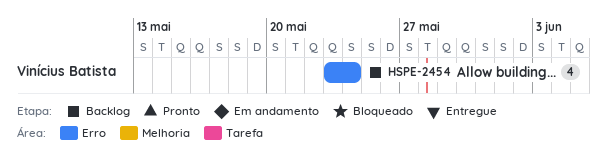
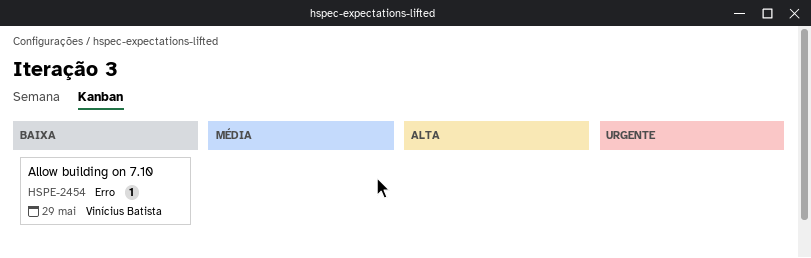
HSPE-2454, estimate: 4 -> 1
HSPE-2454, due: May 24 -> May 29

